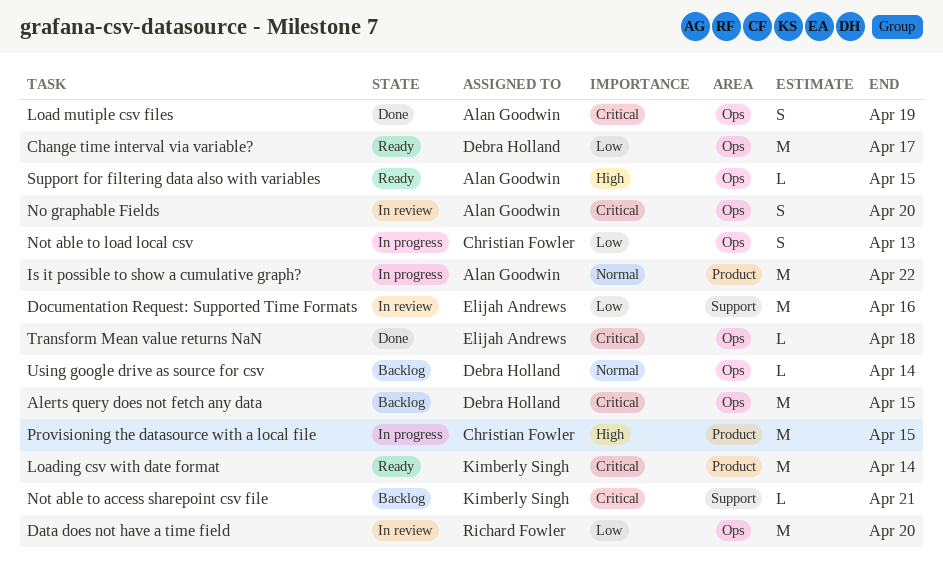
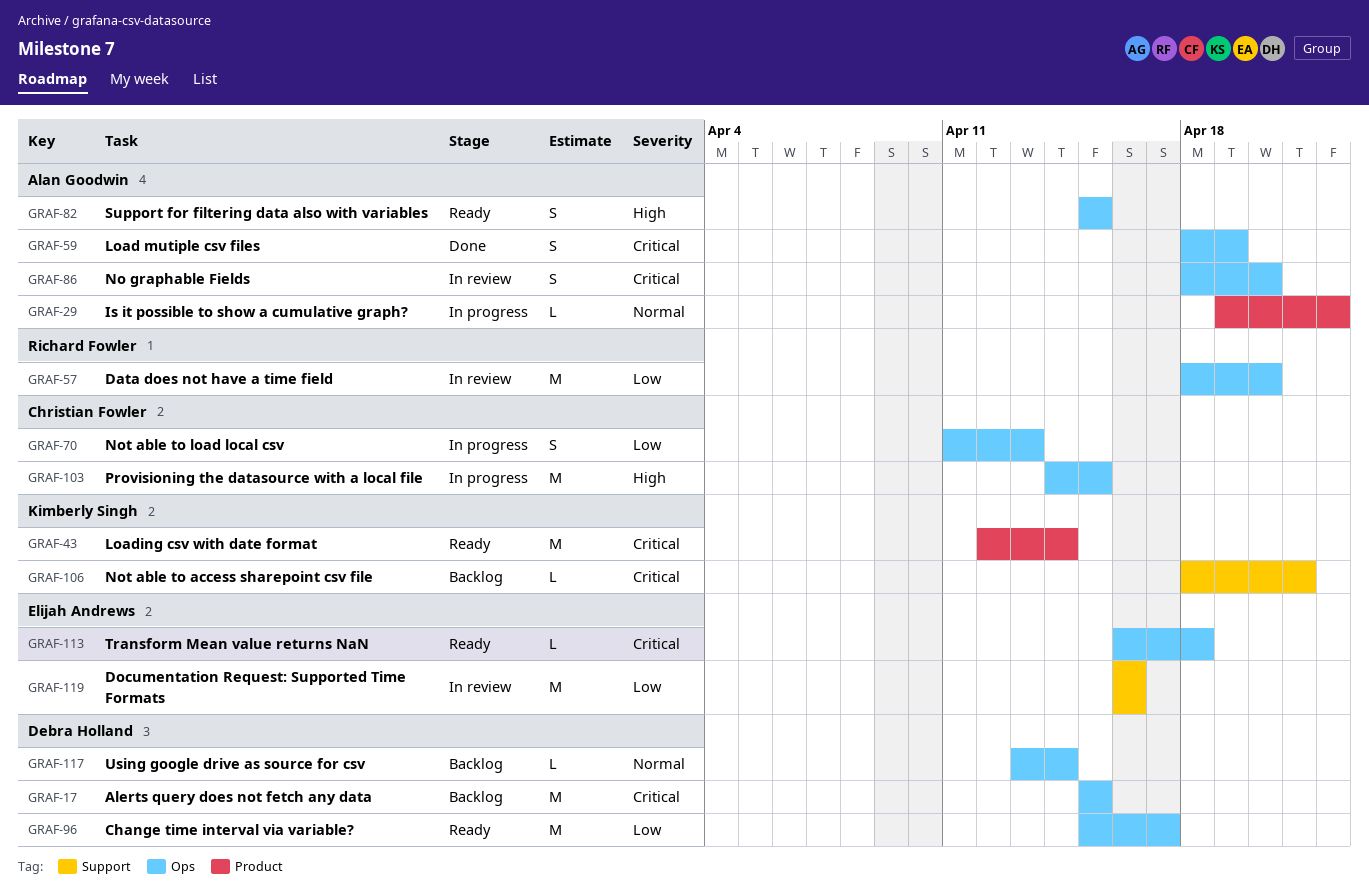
Is it possible to show a cumulative graph?, estimate: M -> L
Provisioning the datasource with a local file, label: Product -> Ops
Support for filtering data also with variables, estimate: L -> S
Transform Mean value returns NaN, status: Done -> Ready

